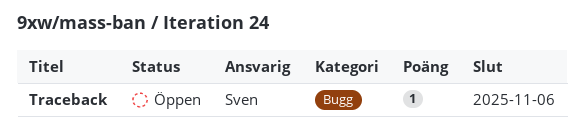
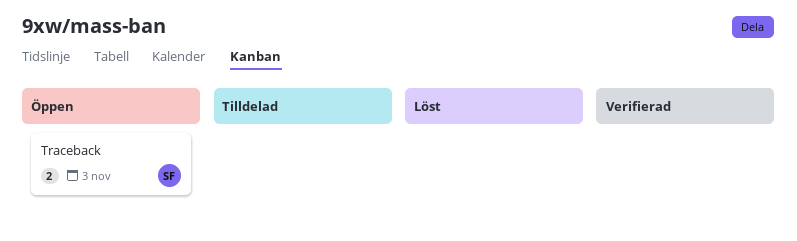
Traceback, estimate: 1 -> 2
Traceback, due: Nov 6 -> Nov 3

